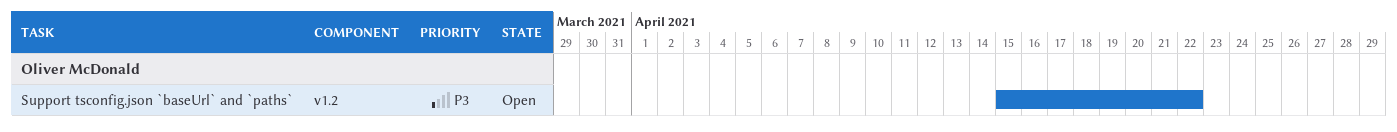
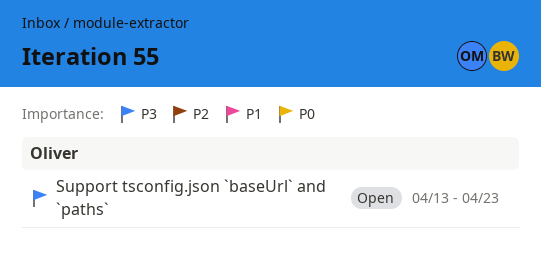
Support tsconfig.json `baseUrl` and `paths`, start: Apr 15 -> Apr 13
Support tsconfig.json `baseUrl` and `paths`, due: Apr 22 -> Apr 23

